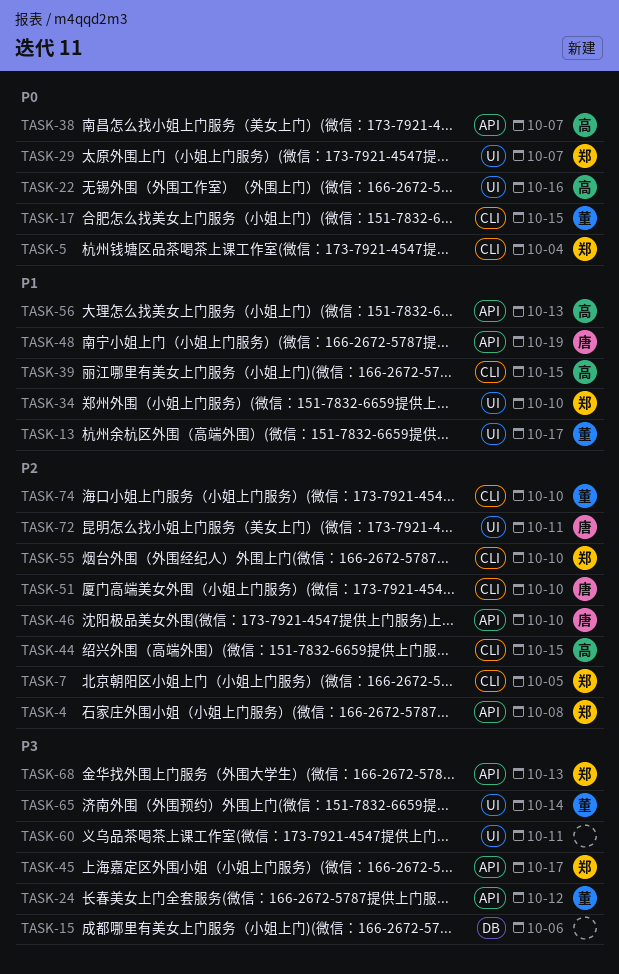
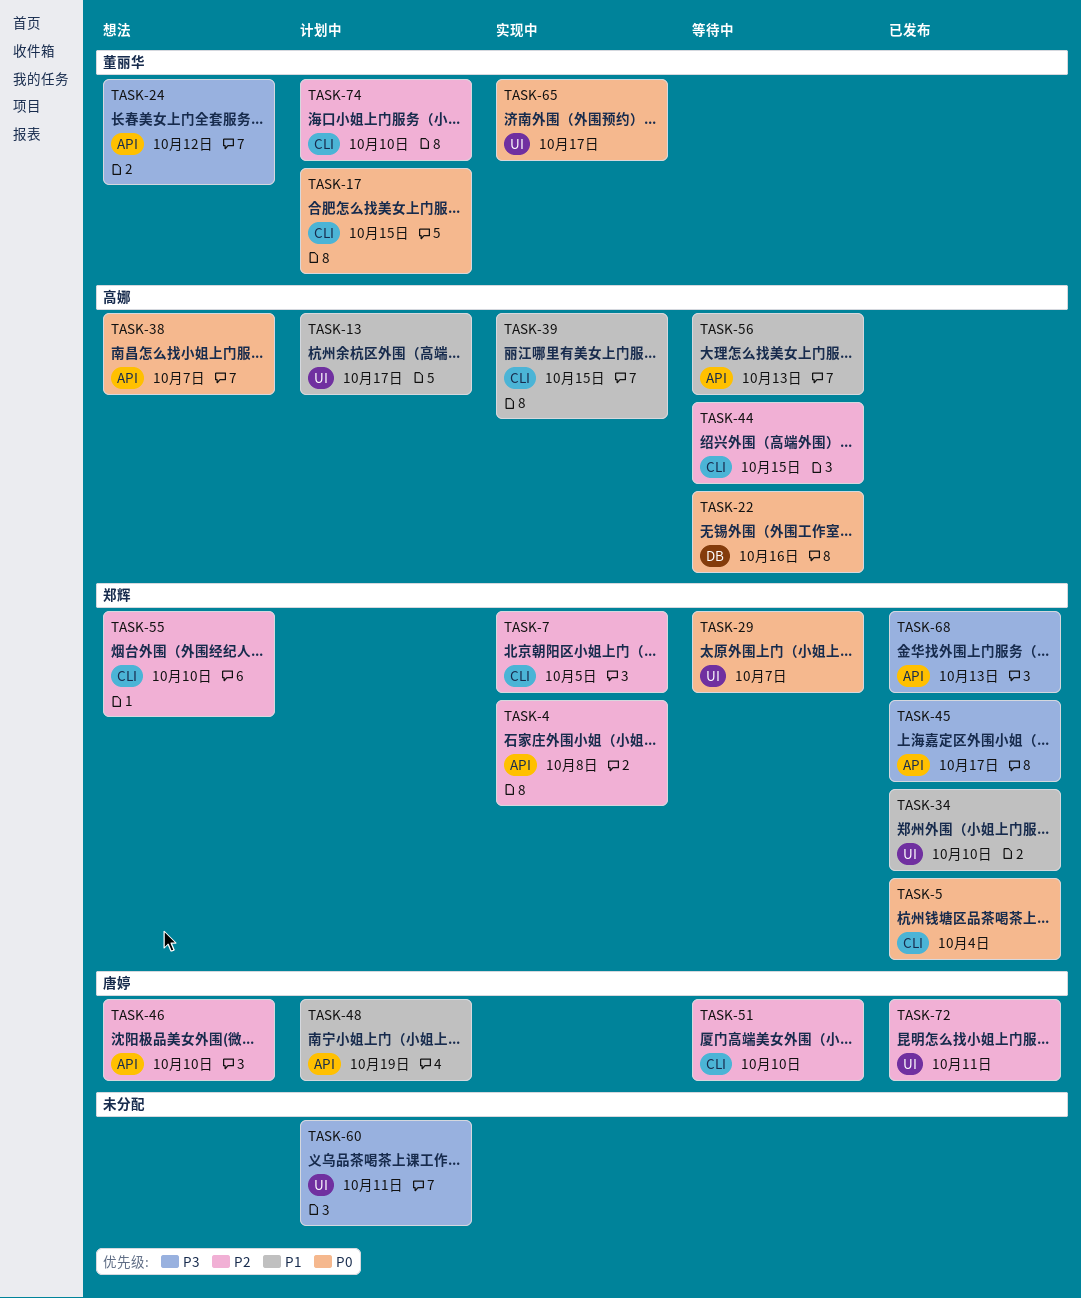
TASK-13, owner: 董丽华 -> 高娜
TASK-15: present -> none
TASK-22, label: UI -> DB
TASK-65, priority: P3 -> P0
TASK-65, due: Oct 14 -> Oct 17

